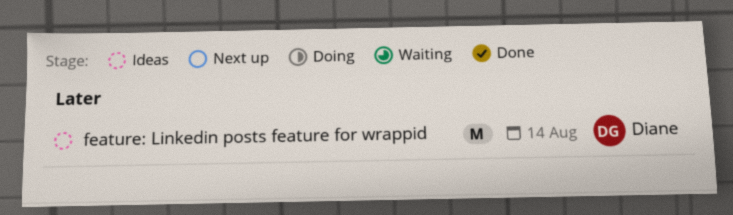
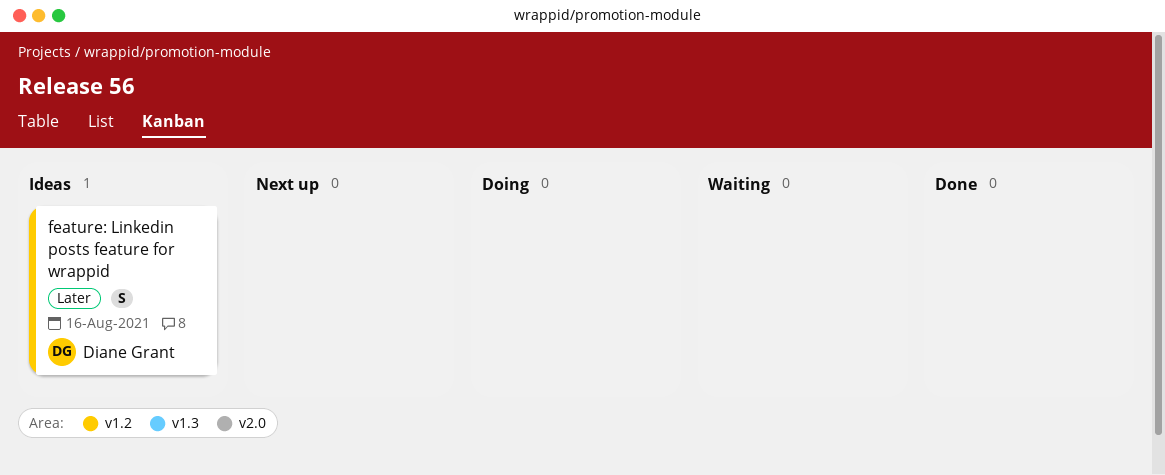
feature: Linkedin posts feature for wrappid, estimate: M -> S
feature: Linkedin posts feature for wrappid, due: Aug 14 -> Aug 16

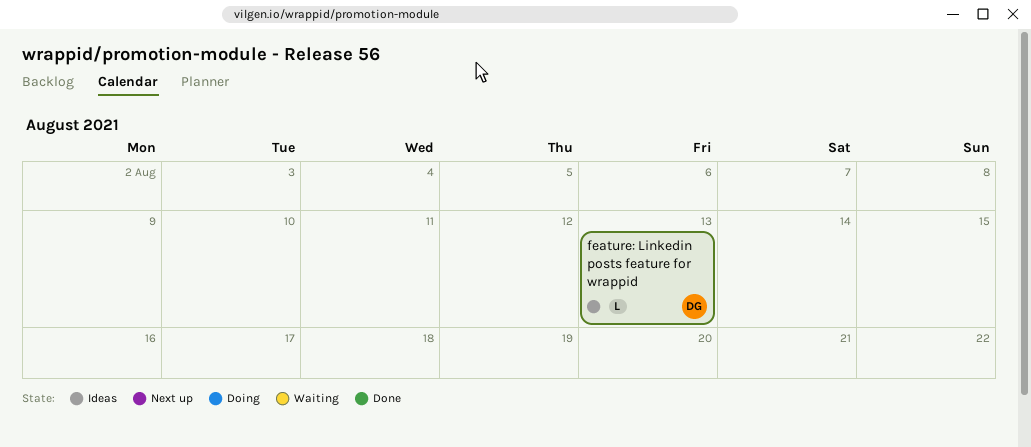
feature: Linkedin posts feature for wrappid, estimate: S -> L
feature: Linkedin posts feature for wrappid, due: Aug 16 -> Aug 13

